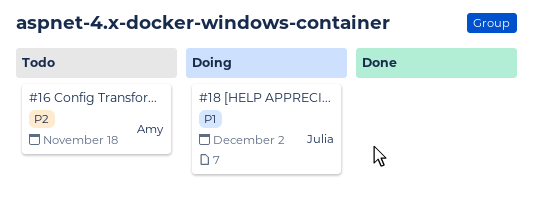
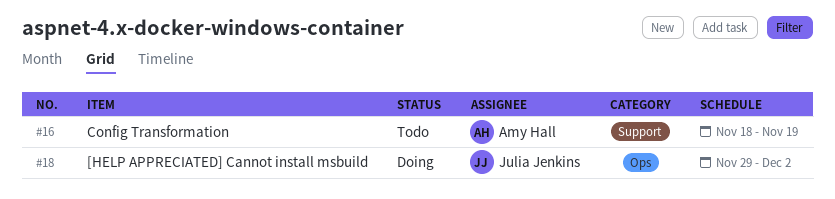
#16, due: Nov 18 -> Nov 19

